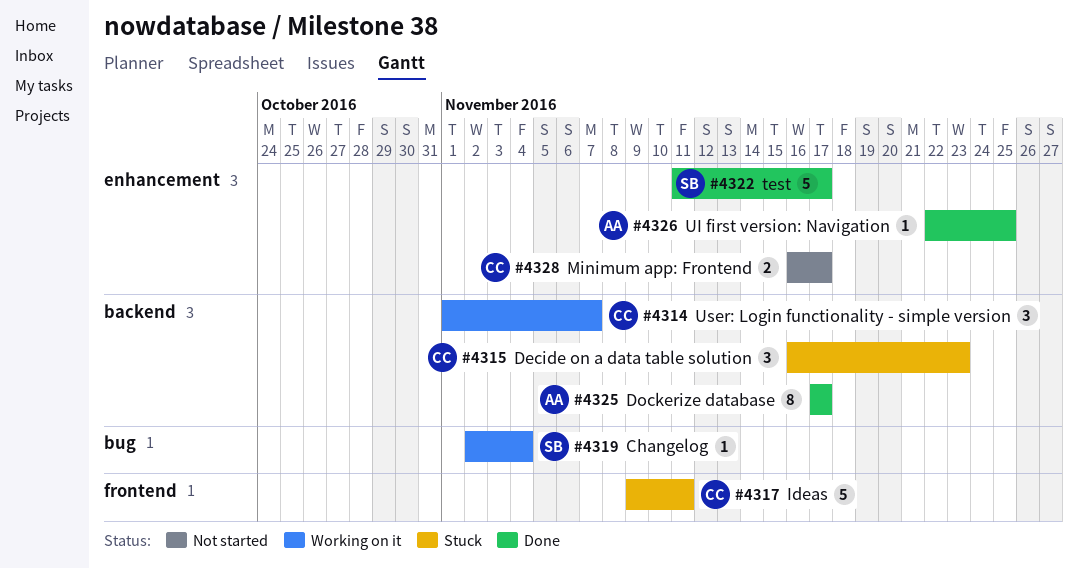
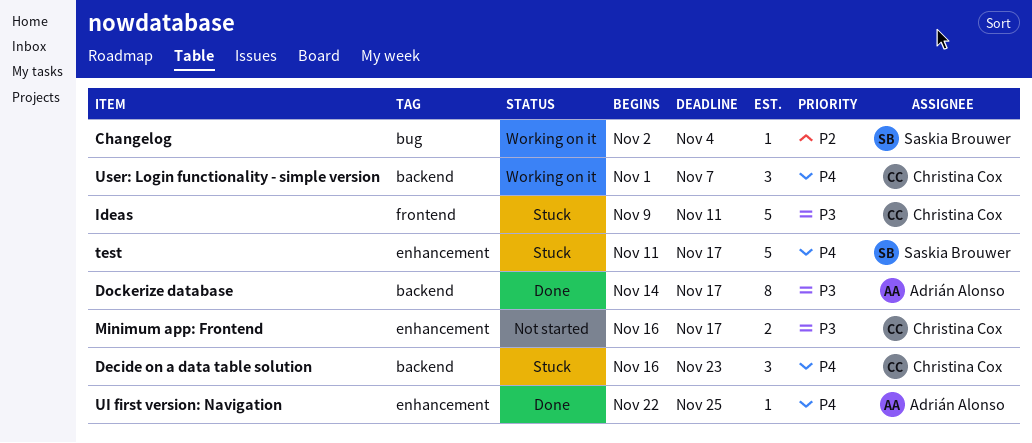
Dockerize database, start: Nov 17 -> Nov 14
test, status: Done -> Stuck

